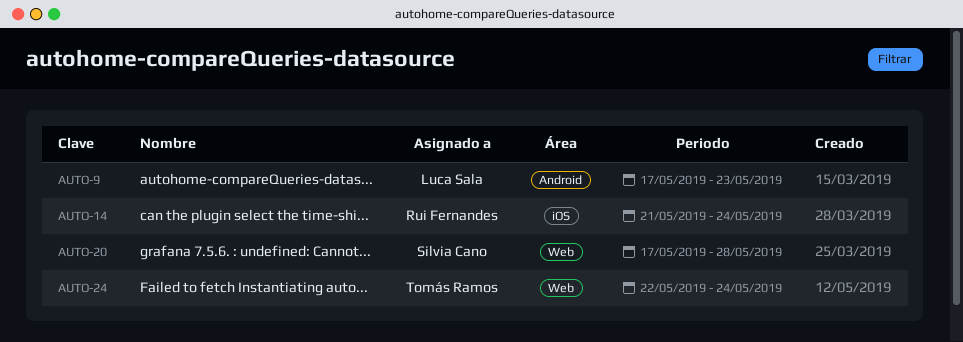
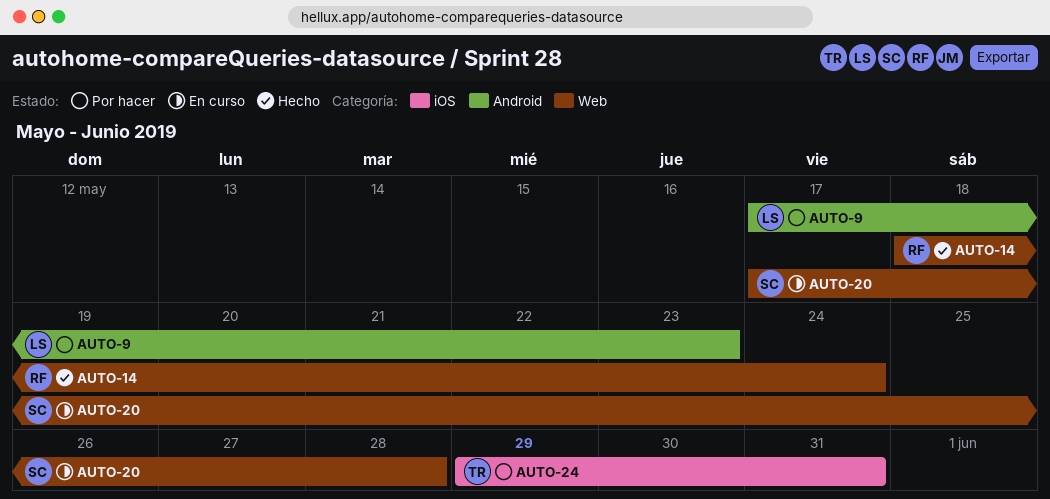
AUTO-14, label: iOS -> Web
AUTO-14, start: May 21 -> May 18
AUTO-24, label: Web -> iOS
AUTO-24, start: May 22 -> May 29
AUTO-24, due: May 24 -> May 31

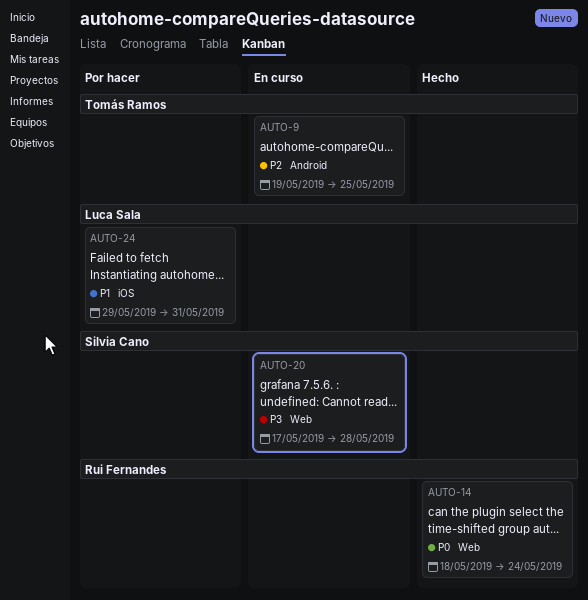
AUTO-9, status: Por hacer -> En curso
AUTO-9, owner: Luca Sala -> Tomás Ramos
AUTO-9, start: May 17 -> May 19
AUTO-9, due: May 23 -> May 25
AUTO-24, owner: Tomás Ramos -> Luca Sala

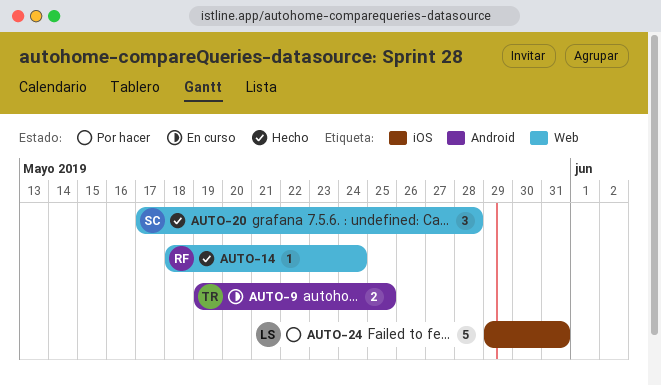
AUTO-20, status: En curso -> Hecho

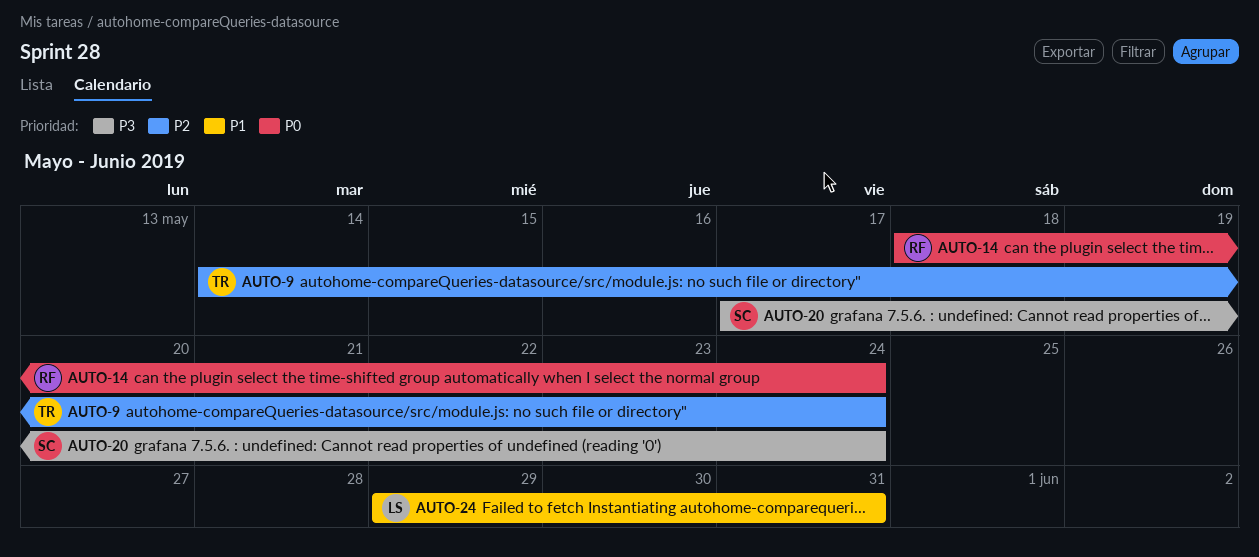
AUTO-9, start: May 19 -> May 14
AUTO-9, due: May 25 -> May 24
AUTO-20, due: May 28 -> May 24

